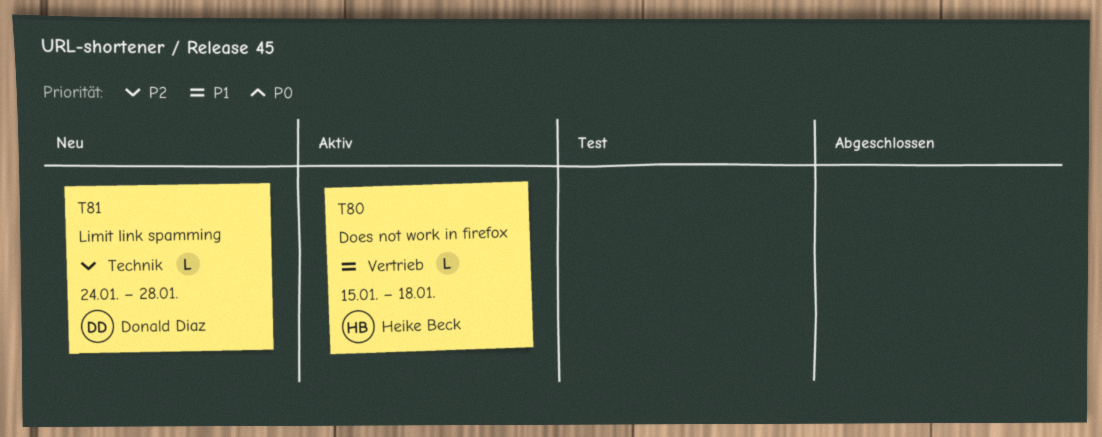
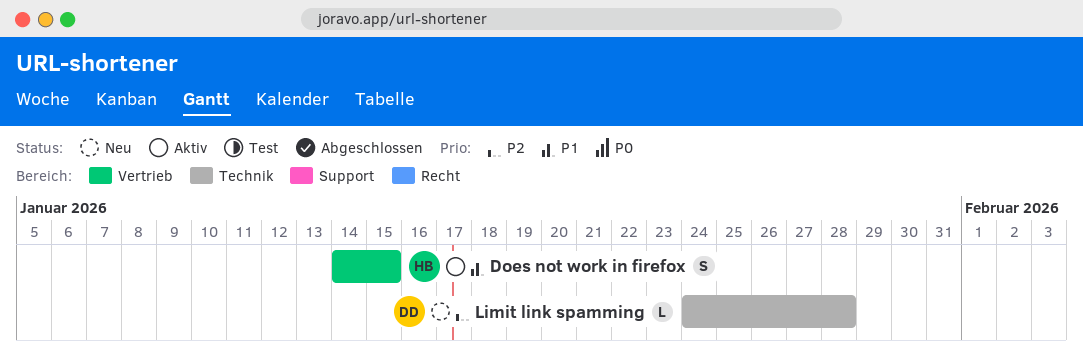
Does not work in firefox, estimate: L -> S
Does not work in firefox, start: Jan 15 -> Jan 14
Does not work in firefox, due: Jan 18 -> Jan 15

